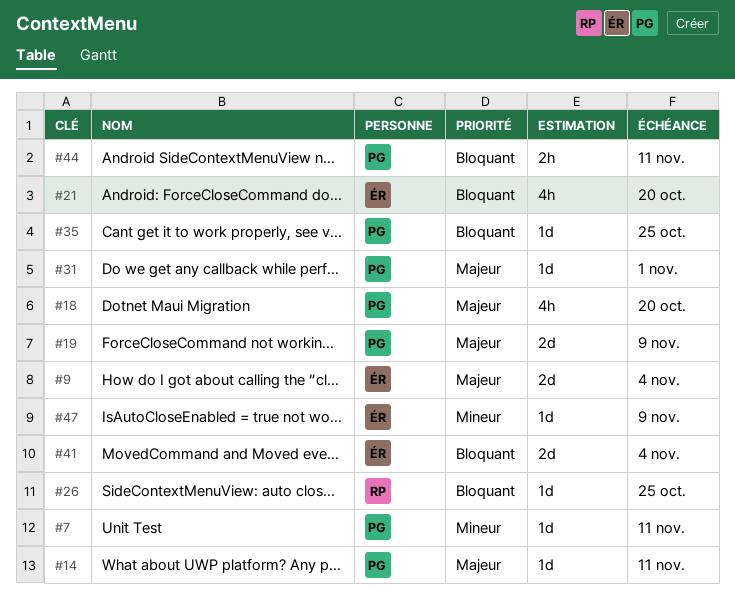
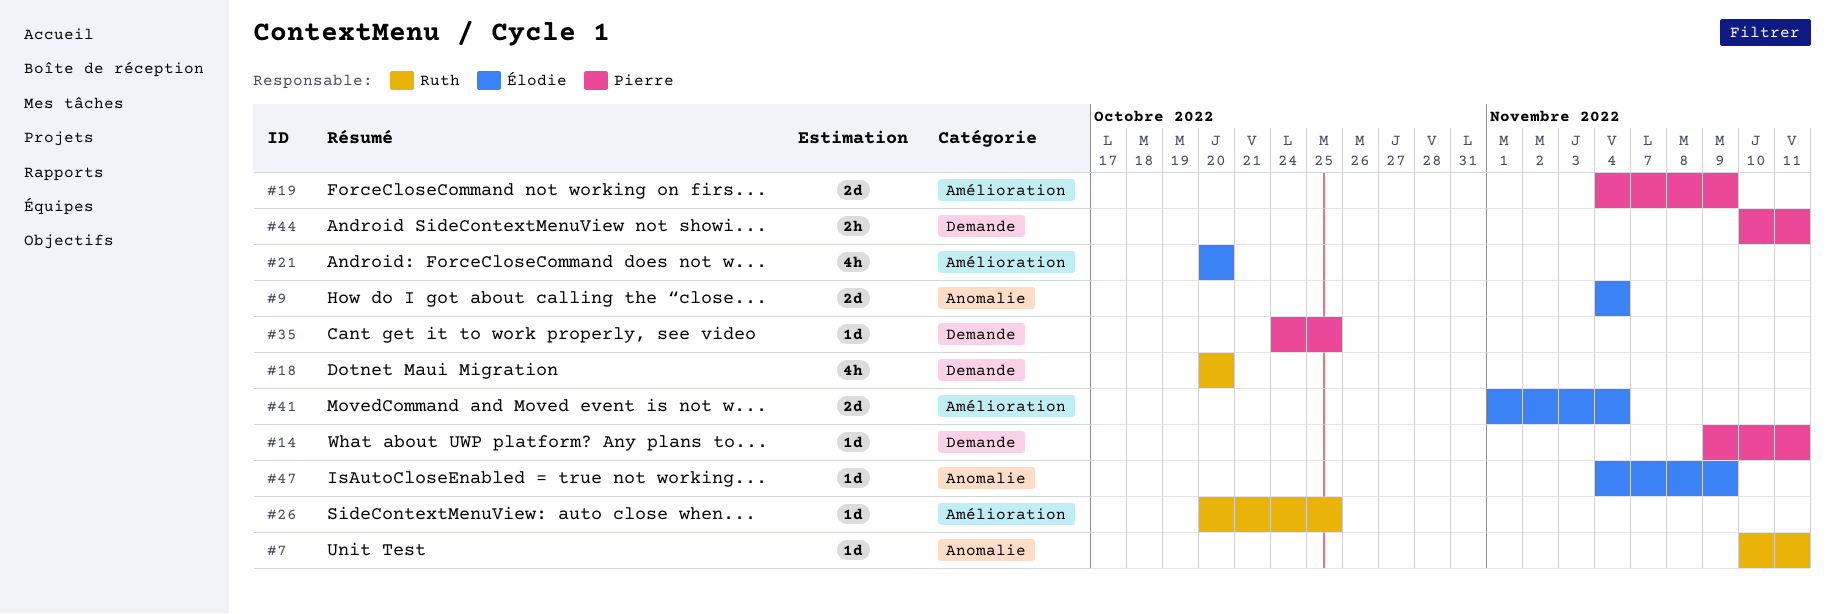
#7, owner: Pierre -> Ruth
#18, owner: Pierre -> Ruth
#31: present -> none

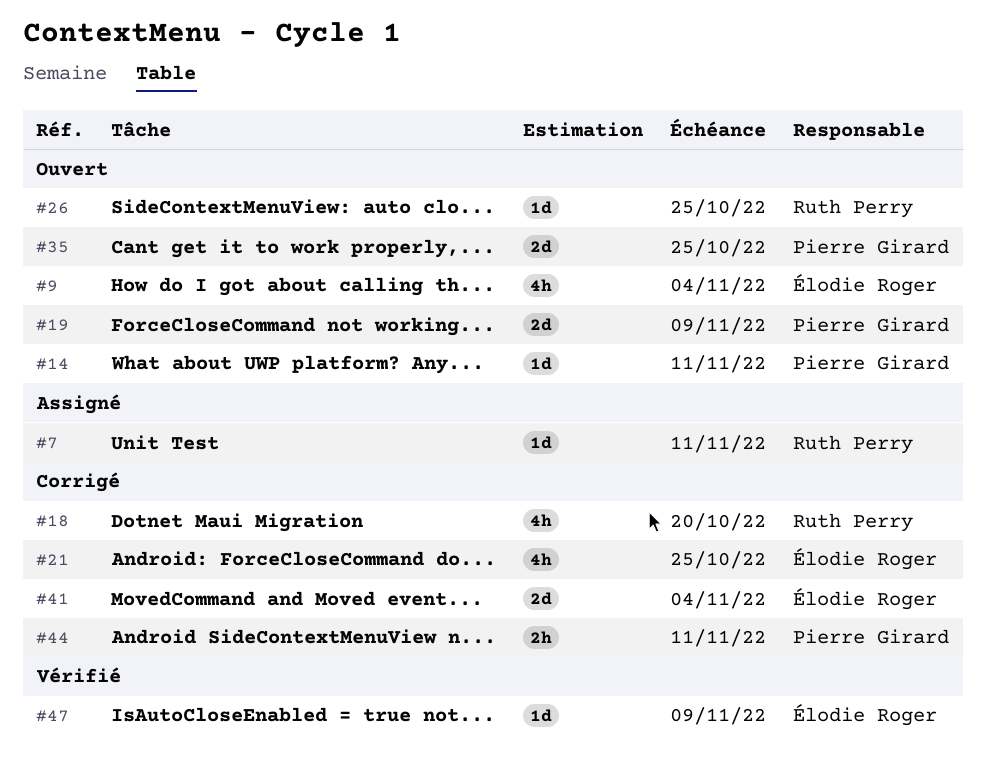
#9, estimate: 2d -> 4h
#21, due: Oct 20 -> Oct 25
#35, estimate: 1d -> 2d

